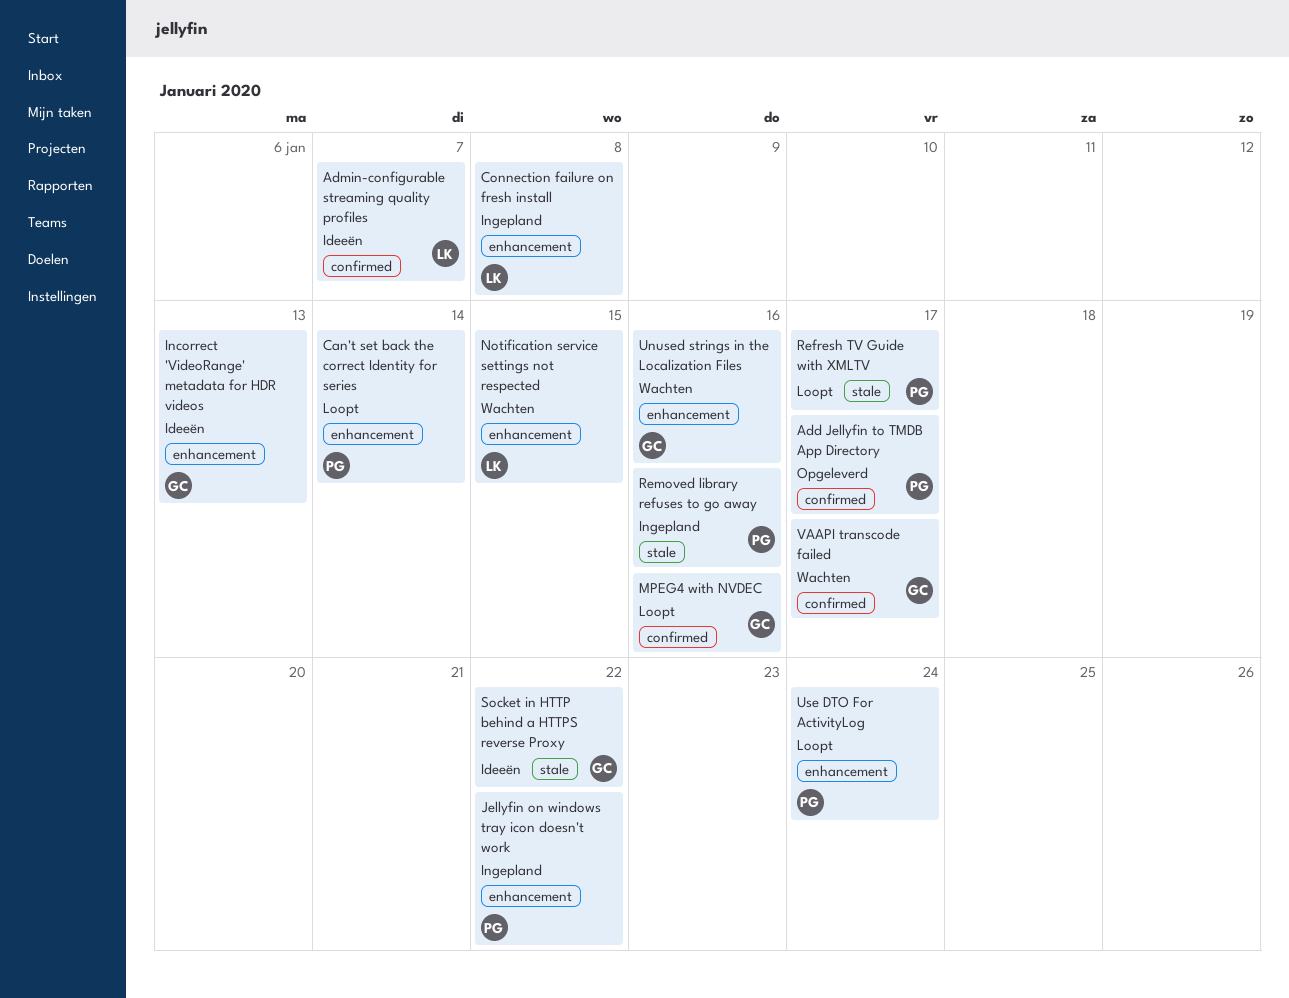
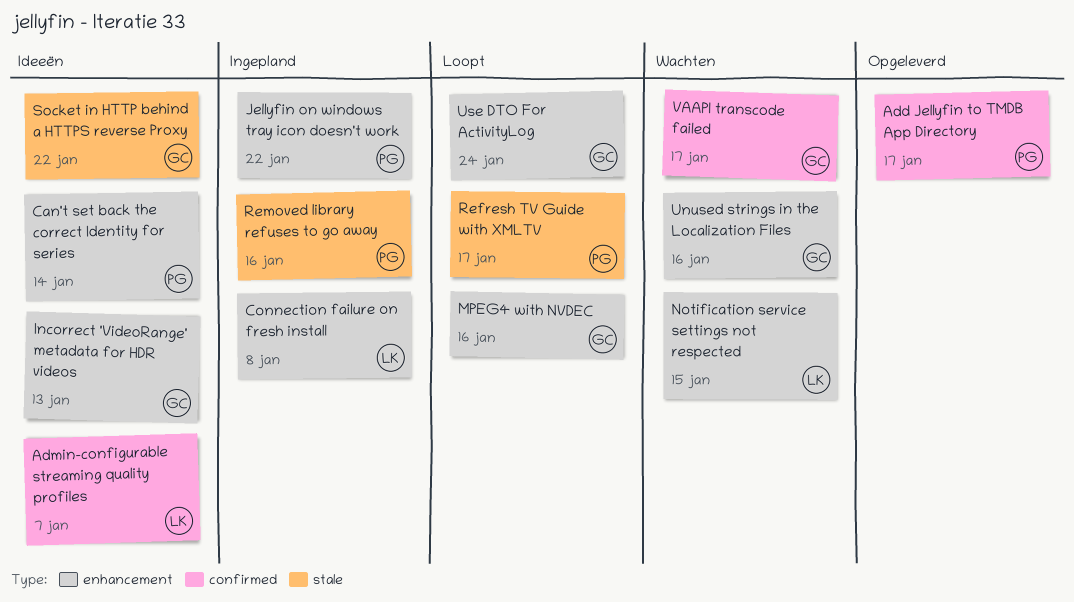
Can't set back the correct Identity for series, status: Loopt -> Ideeën
MPEG4 with NVDEC, label: confirmed -> enhancement
Use DTO For ActivityLog, owner: PG -> GC

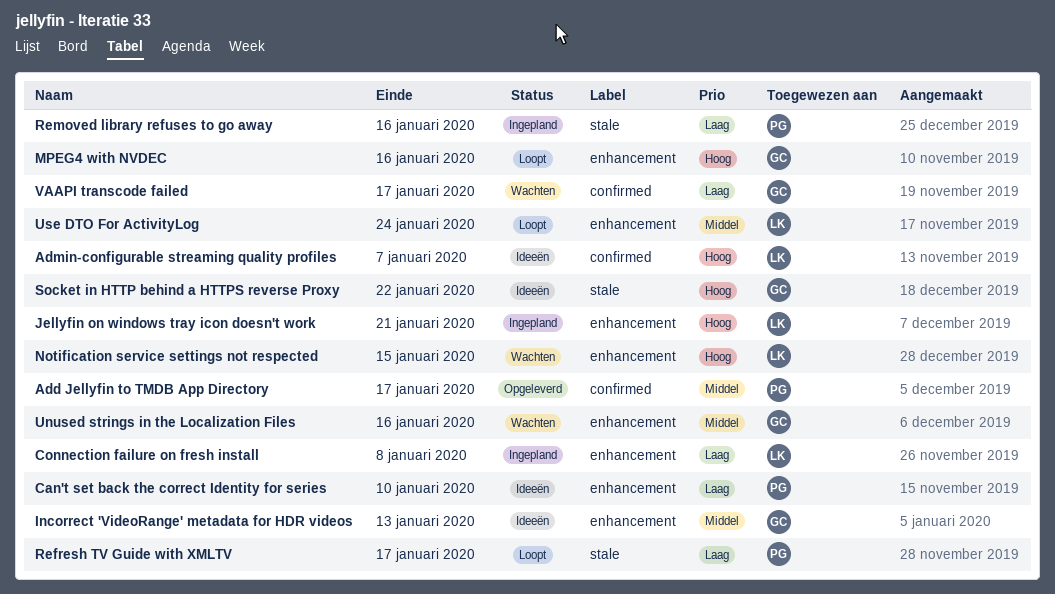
Can't set back the correct Identity for series, due: Jan 14 -> Jan 10
Jellyfin on windows tray icon doesn't work, owner: PG -> LK
Jellyfin on windows tray icon doesn't work, due: Jan 22 -> Jan 21
Use DTO For ActivityLog, owner: GC -> LK

